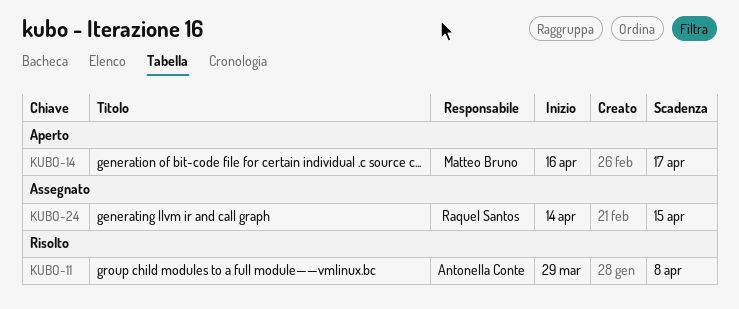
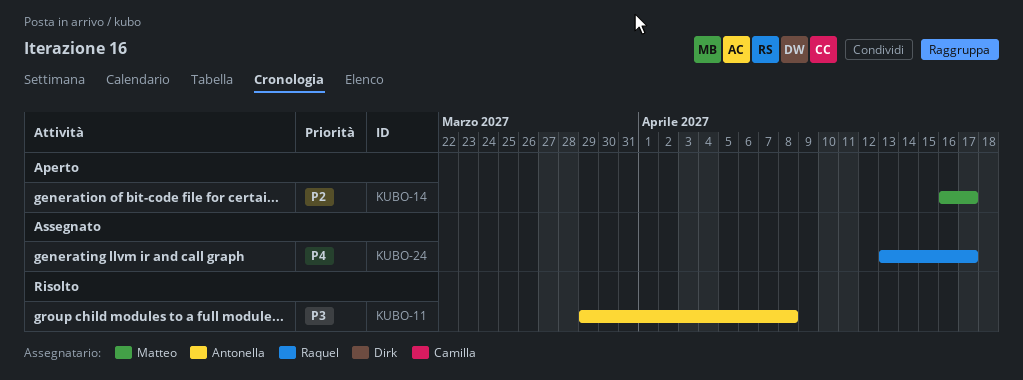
KUBO-24, start: Apr 14 -> Apr 13
KUBO-24, due: Apr 15 -> Apr 17

